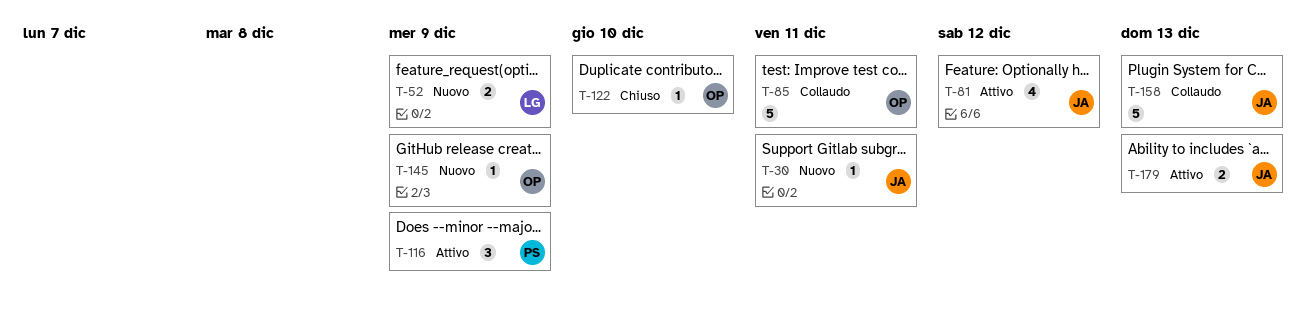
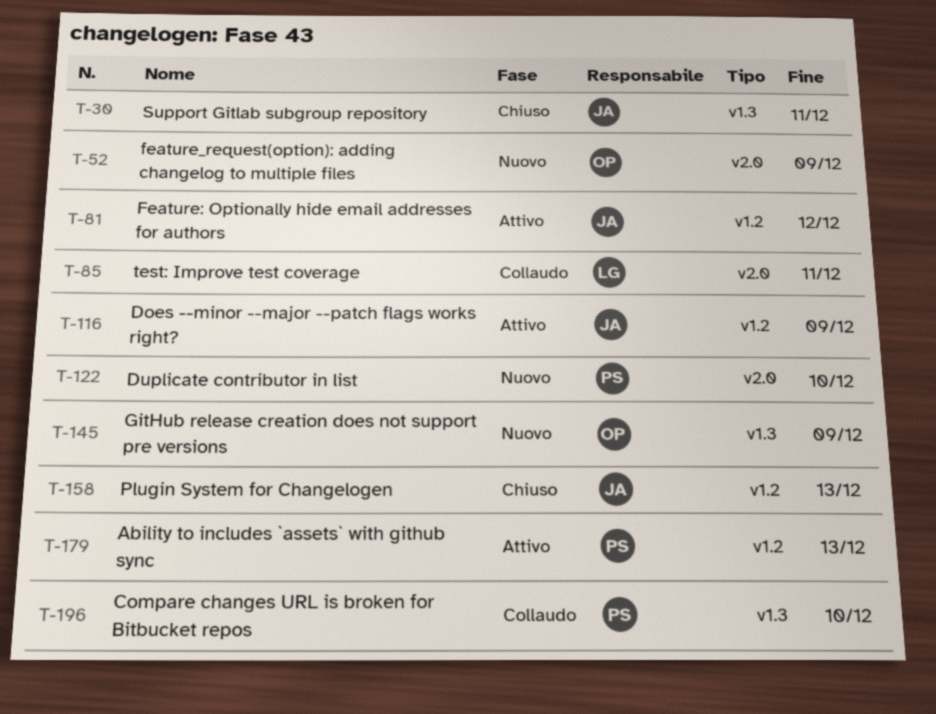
T-30, status: Nuovo -> Chiuso
T-52, owner: LG -> OP
T-85, owner: OP -> LG
T-116, owner: PS -> JA
T-122, status: Chiuso -> Nuovo
T-122, owner: OP -> PS
T-158, status: Collaudo -> Chiuso
T-179, owner: JA -> PS
T-196: none -> present

